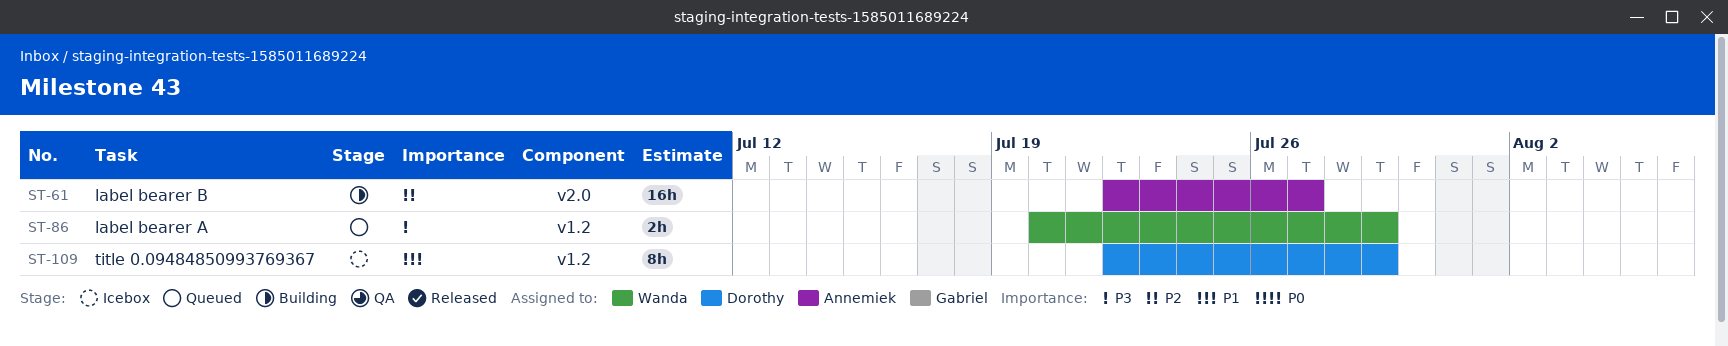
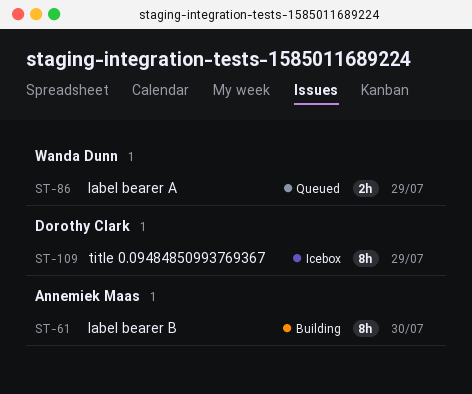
ST-61, estimate: 16h -> 8h
ST-61, due: Jul 27 -> Jul 30

